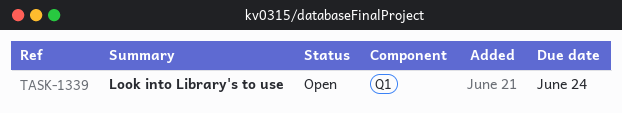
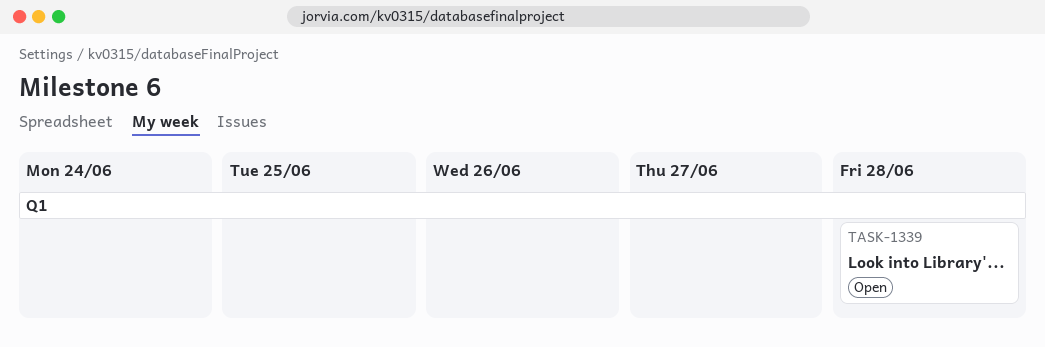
TASK-1339, due: Jun 24 -> Jun 28

